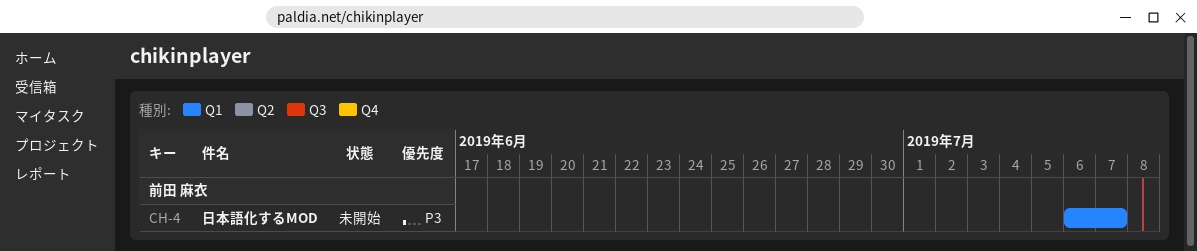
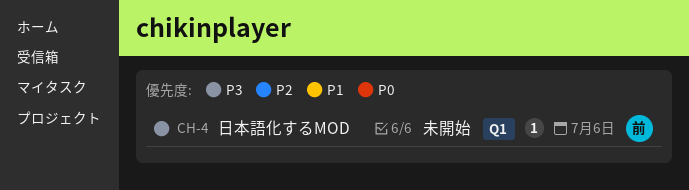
CH-4, due: Jul 7 -> Jul 6

